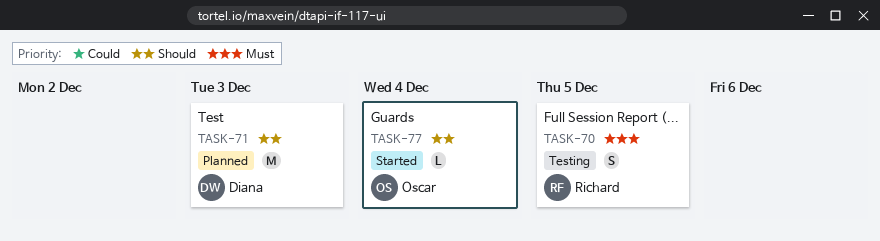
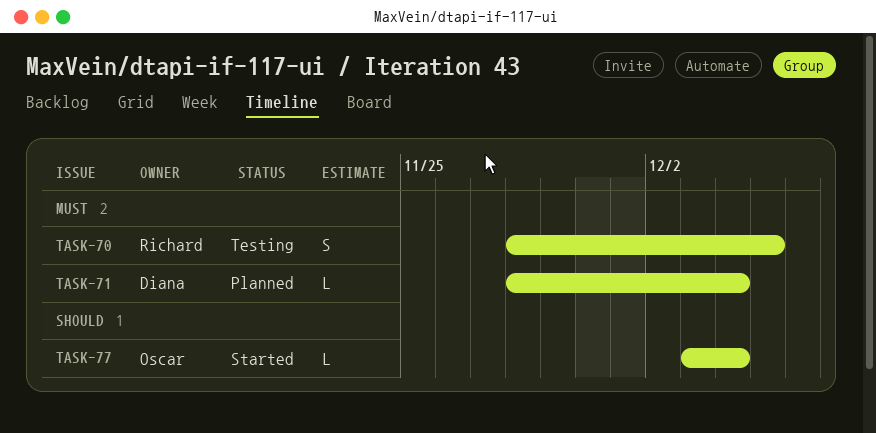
TASK-71, priority: Should -> Must
TASK-71, estimate: M -> L
TASK-71, due: Dec 3 -> Dec 4

